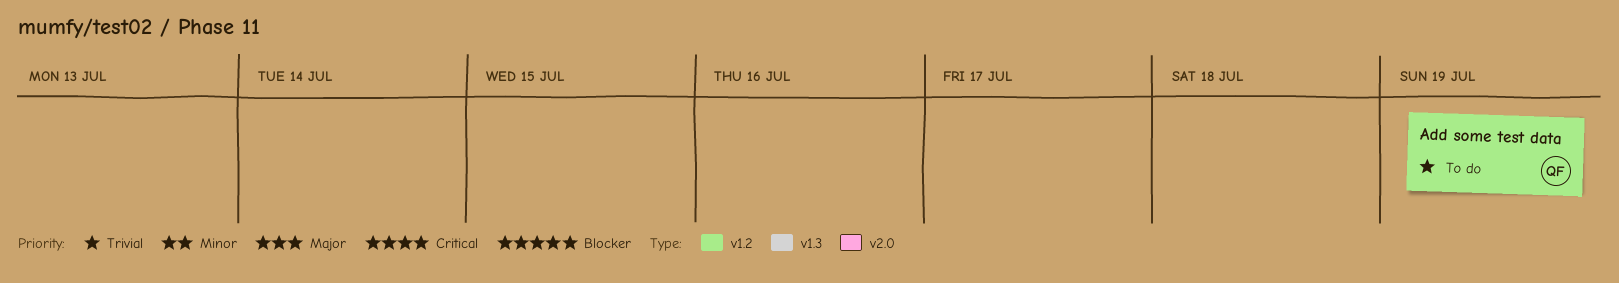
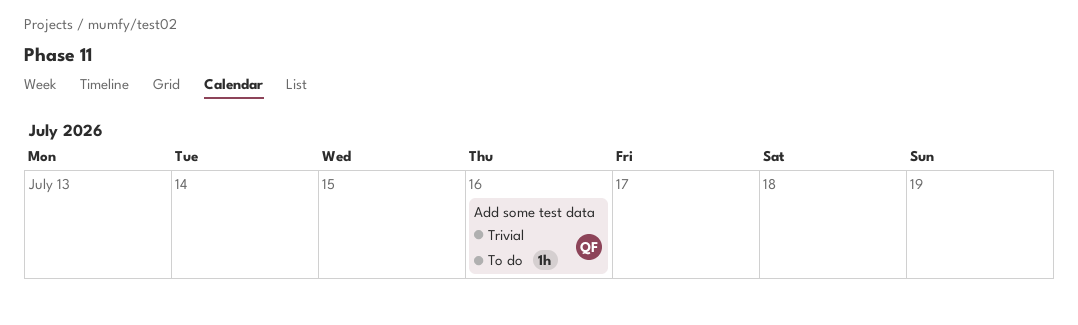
Add some test data, due: Jul 19 -> Jul 16

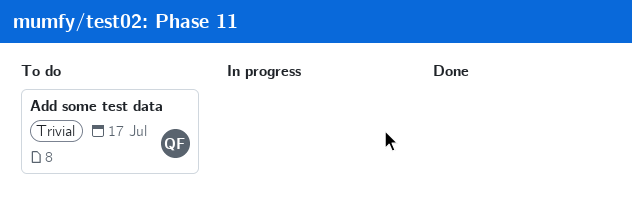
Add some test data, due: Jul 16 -> Jul 17

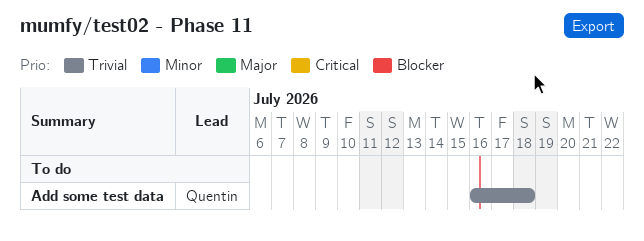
Add some test data, due: Jul 17 -> Jul 18

